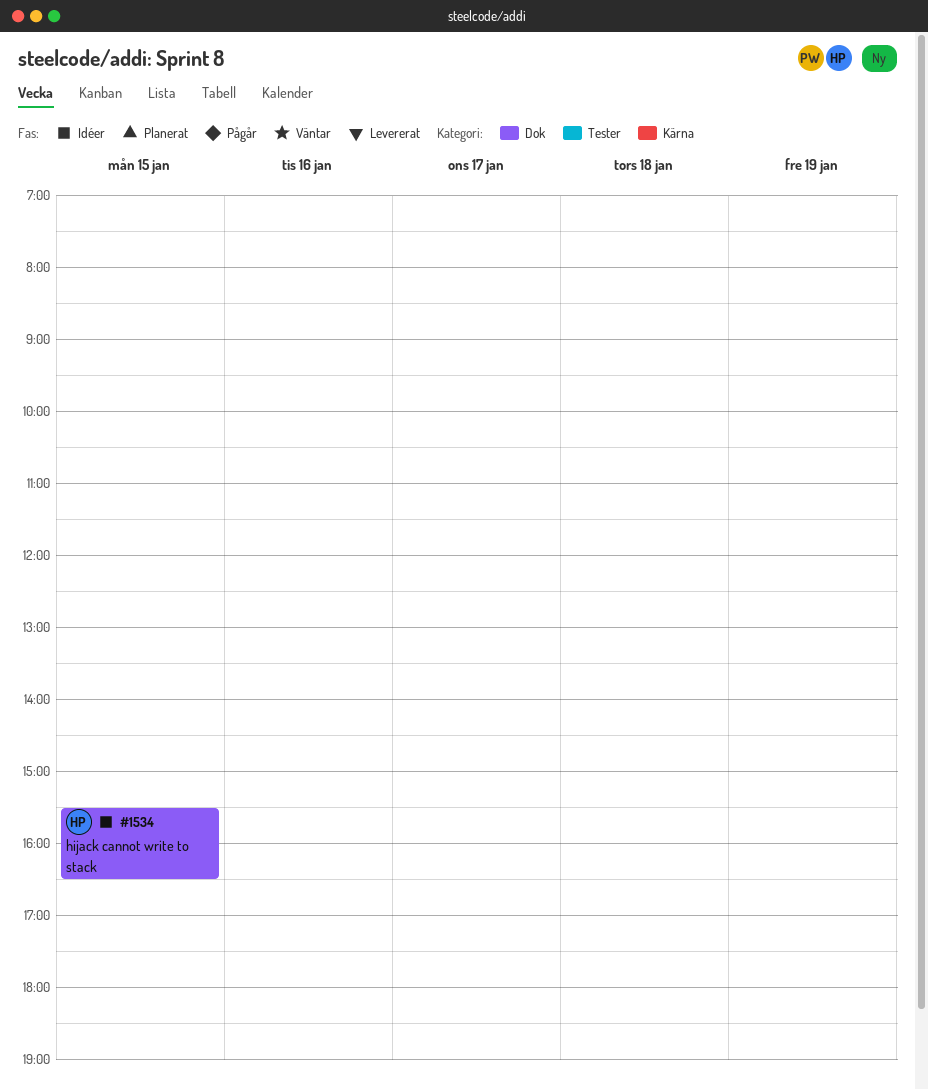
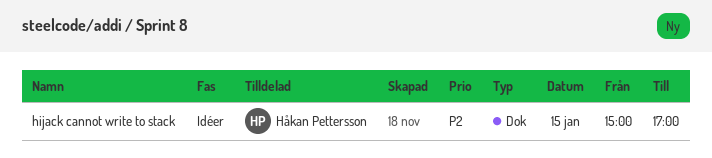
hijack cannot write to stack, begins: 15:30 -> 15:00
hijack cannot write to stack, ends: 16:30 -> 17:00

